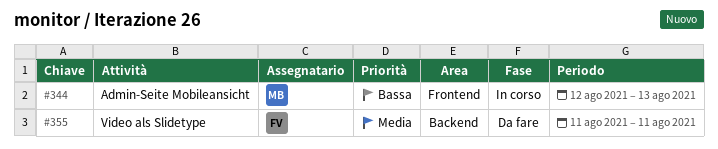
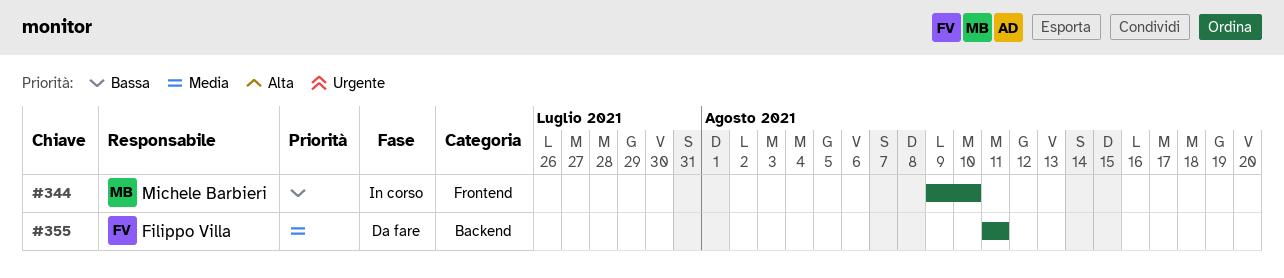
#344, start: Aug 12 -> Aug 9
#344, due: Aug 13 -> Aug 10

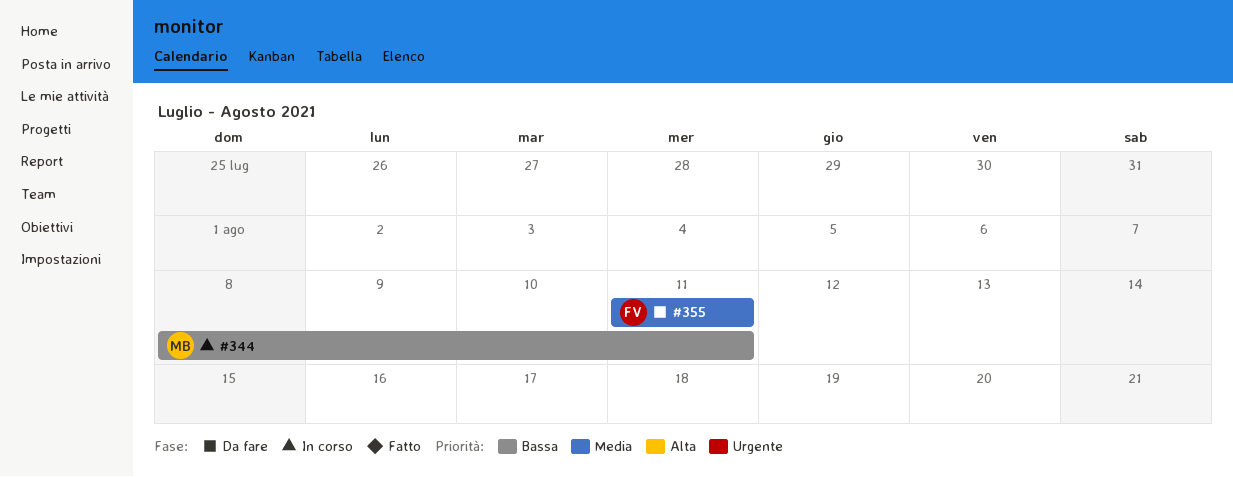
#344, start: Aug 9 -> Aug 8
#344, due: Aug 10 -> Aug 11

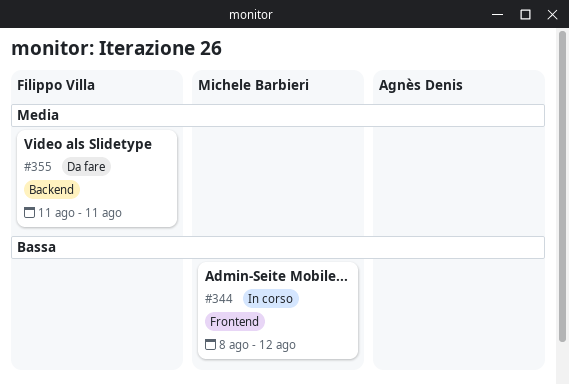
#344, due: Aug 11 -> Aug 12

